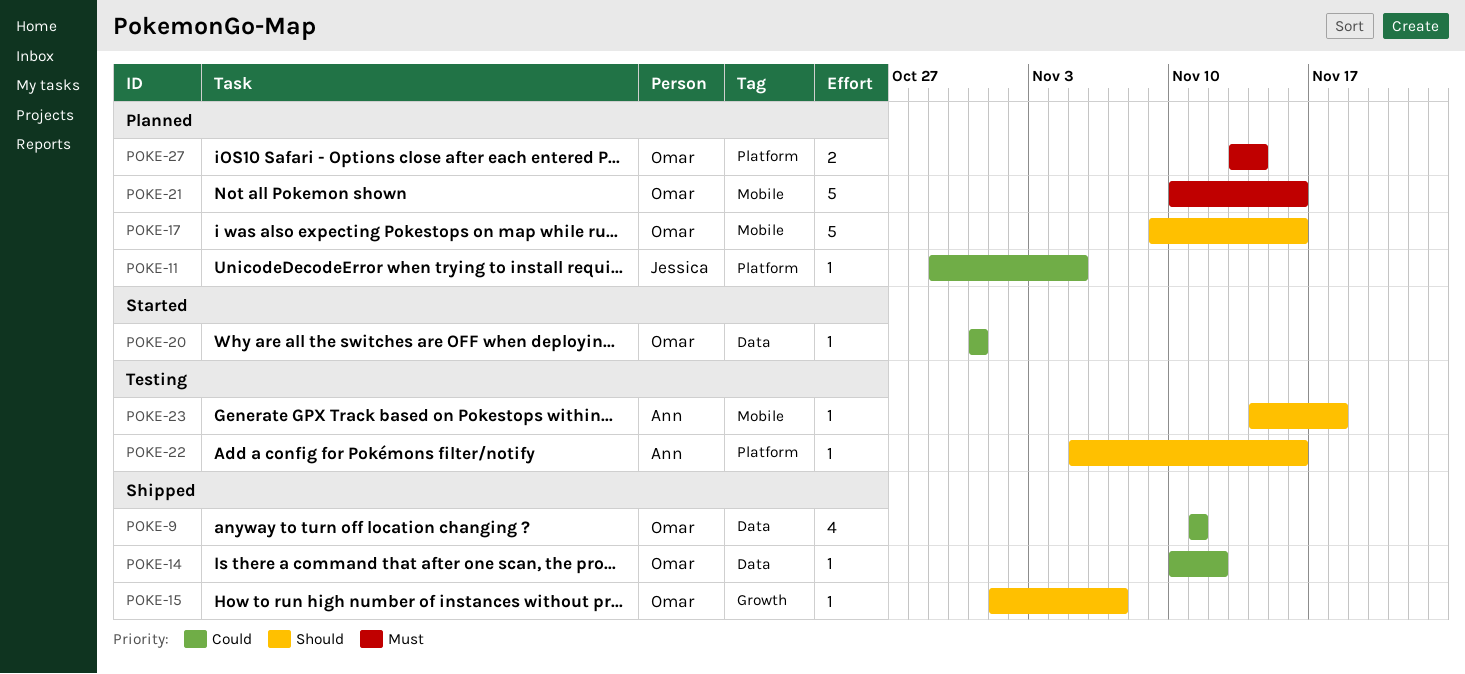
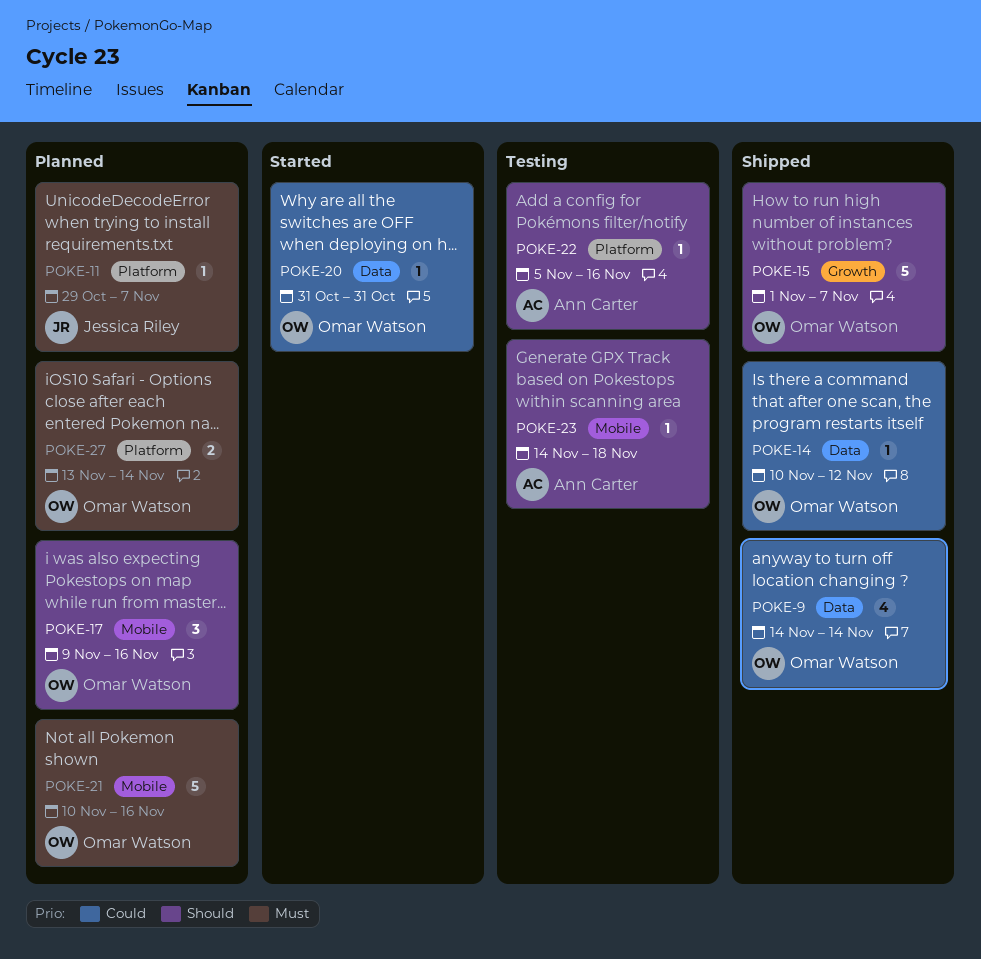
POKE-9, start: Nov 11 -> Nov 14
POKE-9, due: Nov 11 -> Nov 14
POKE-11, priority: Could -> Must
POKE-11, due: Nov 5 -> Nov 7
POKE-15, estimate: 1 -> 5
POKE-17, estimate: 5 -> 3

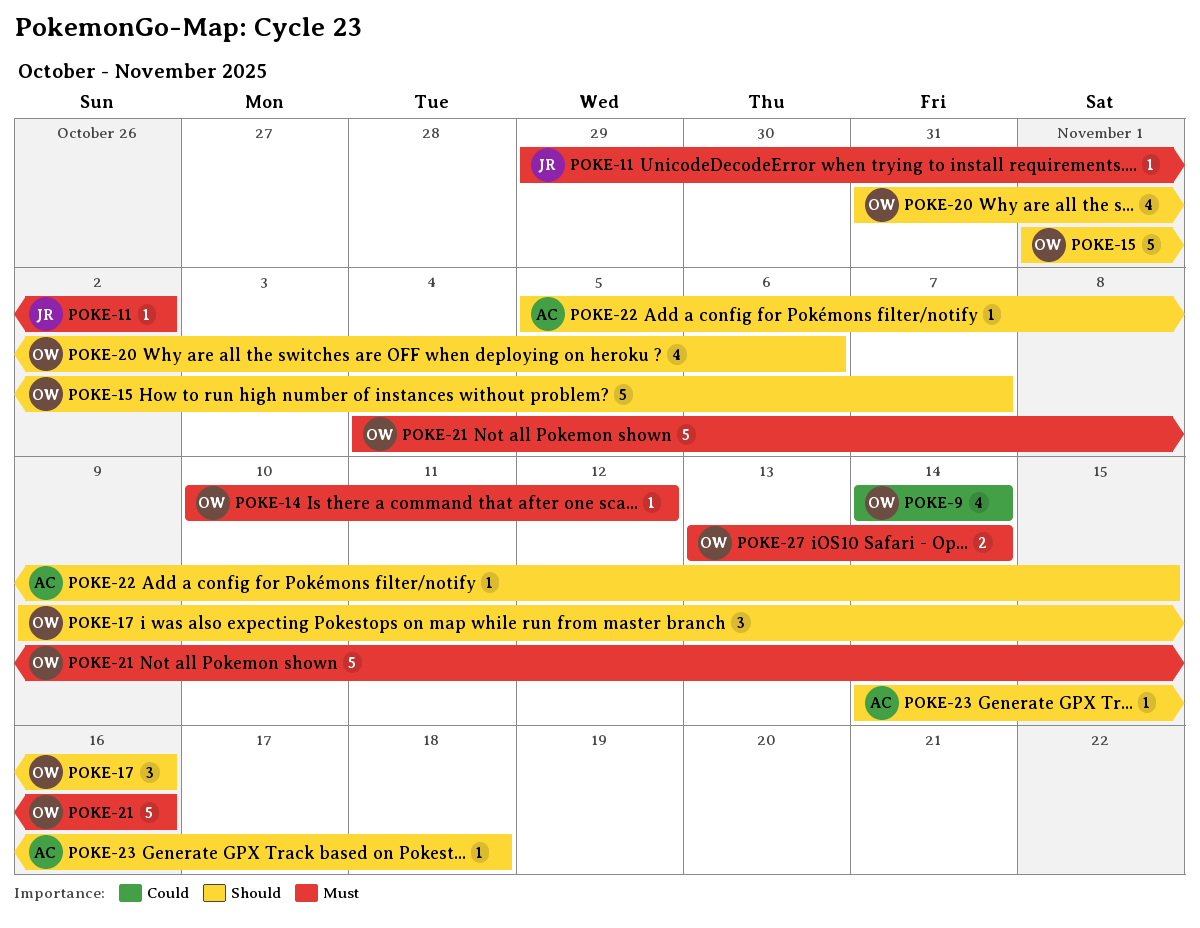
POKE-11, due: Nov 7 -> Nov 2
POKE-14, priority: Could -> Must
POKE-20, priority: Could -> Should
POKE-20, estimate: 1 -> 4
POKE-20, due: Oct 31 -> Nov 6
POKE-21, start: Nov 10 -> Nov 4
POKE-22, due: Nov 16 -> Nov 15

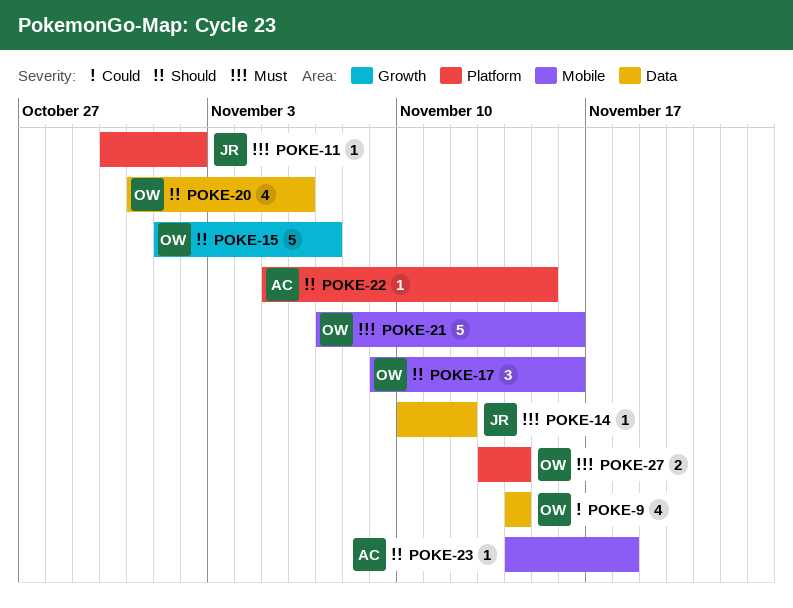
POKE-11, start: Oct 29 -> Oct 30
POKE-14, owner: OW -> JR
POKE-21, start: Nov 4 -> Nov 7

